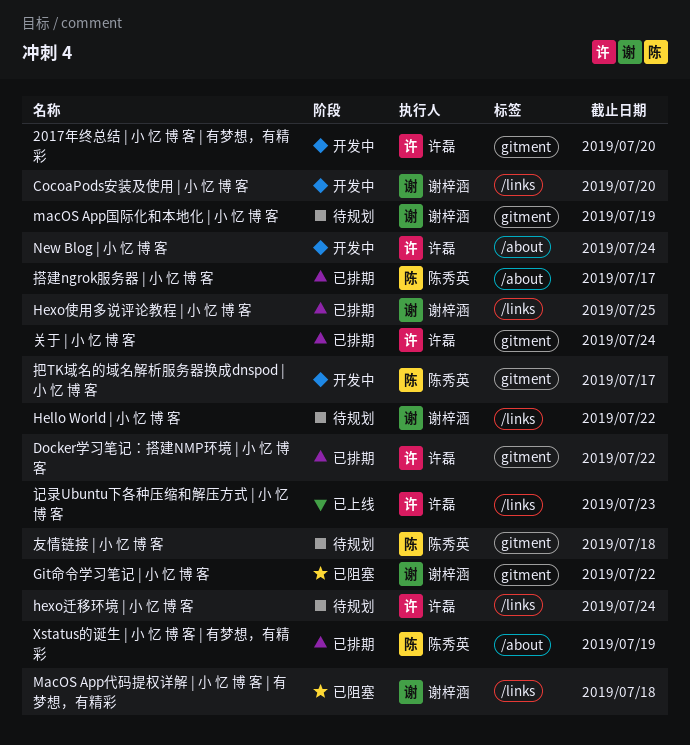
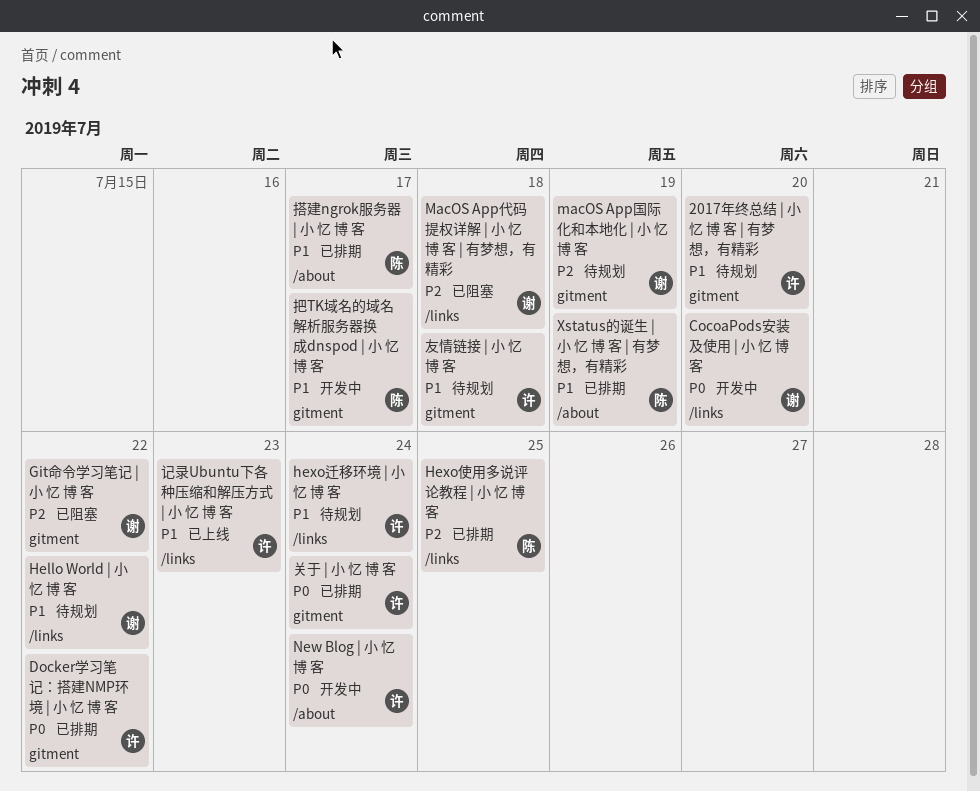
2017年终总结 | 小 忆 博 客 | 有梦想，有精彩, status: 开发中 -> 待规划
Hexo使用多说评论教程 | 小 忆 博 客, owner: 谢梓涵 -> 陈秀英
友情链接 | 小 忆 博 客, owner: 陈秀英 -> 许磊

